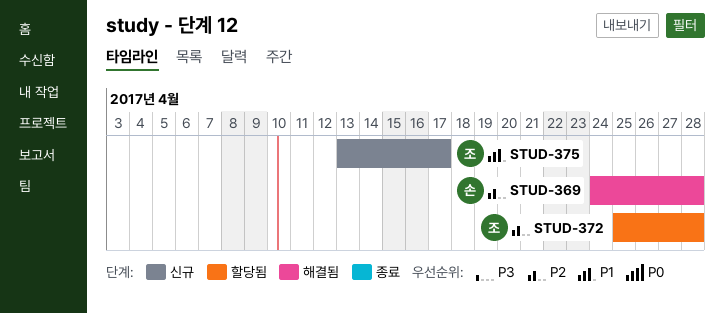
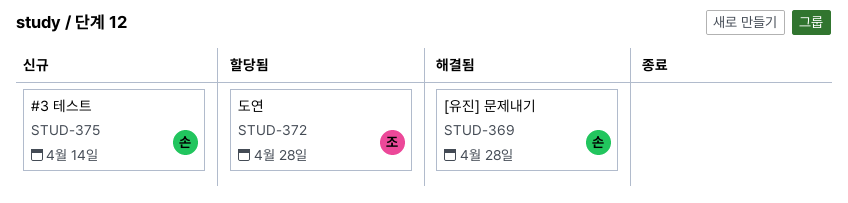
STUD-375, owner: 조 -> 손
STUD-375, due: Apr 17 -> Apr 14

